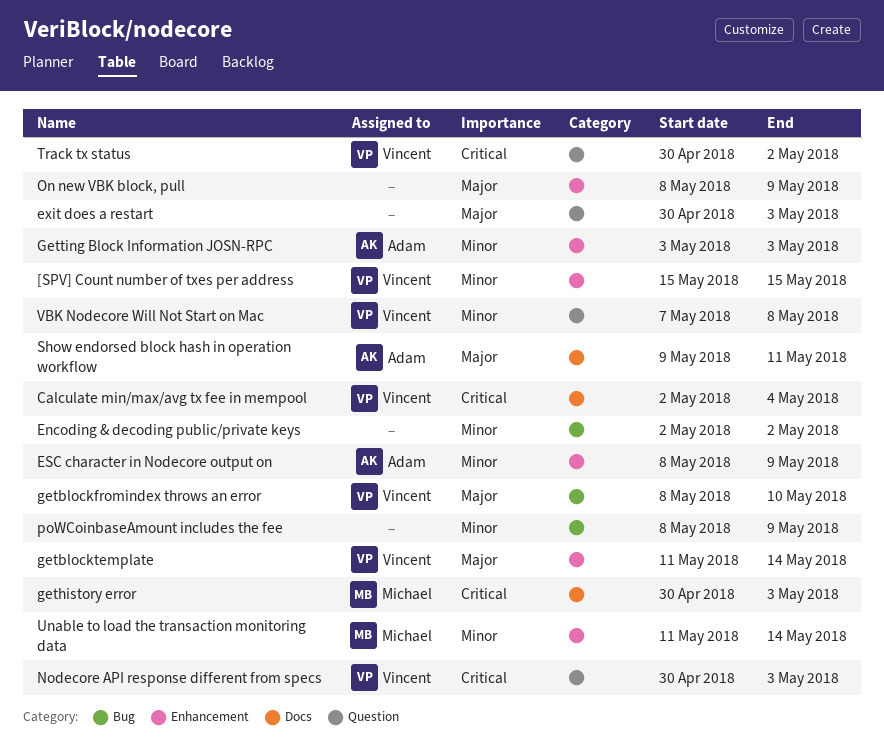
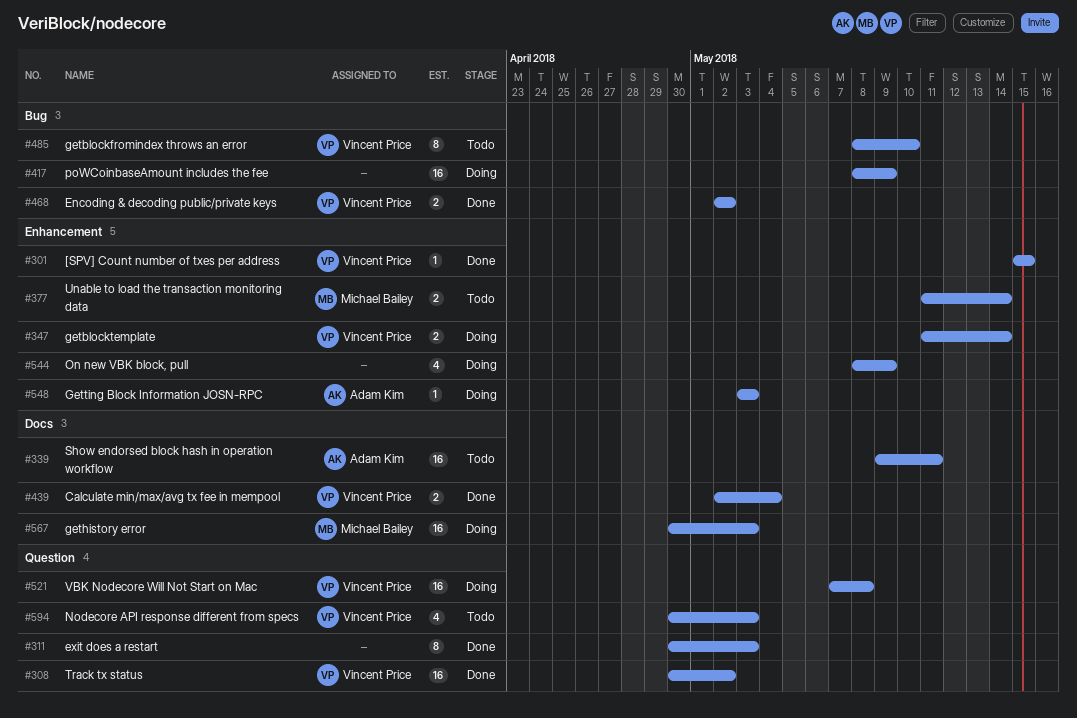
Encoding & decoding public/private keys, owner: none -> Vincent Price
ESC character in Nodecore output on: present -> none

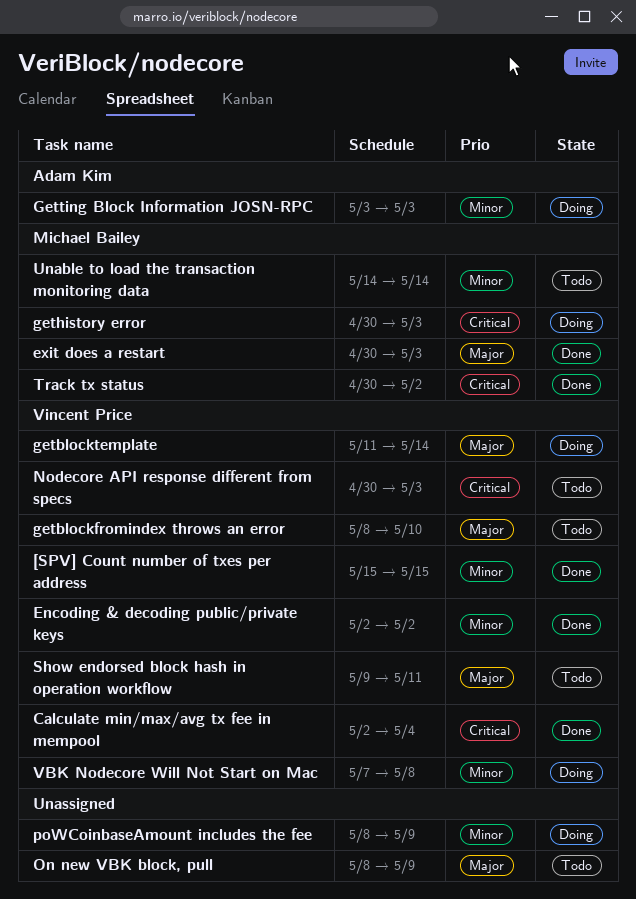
exit does a restart, owner: none -> Michael Bailey
On new VBK block, pull, status: Doing -> Todo
Show endorsed block hash in operation workflow, owner: Adam Kim -> Vincent Price
Track tx status, owner: Vincent Price -> Michael Bailey
Unable to load the transaction monitoring data, start: May 11 -> May 14

